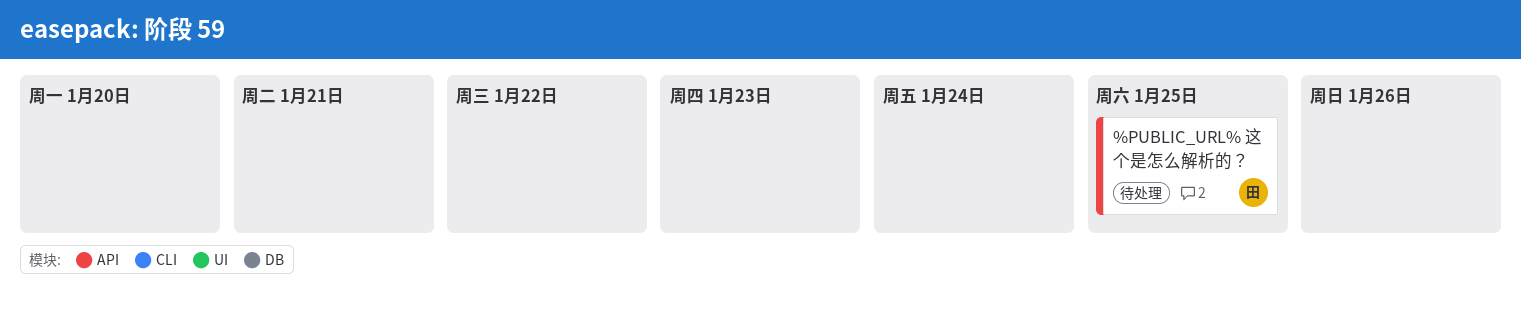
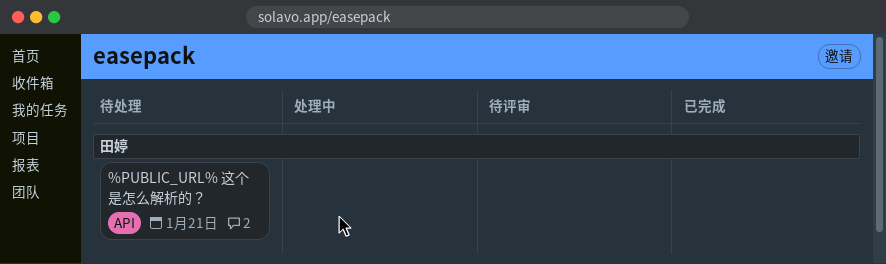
%PUBLIC_URL% 这个是怎么解析的？, due: Jan 25 -> Jan 21

